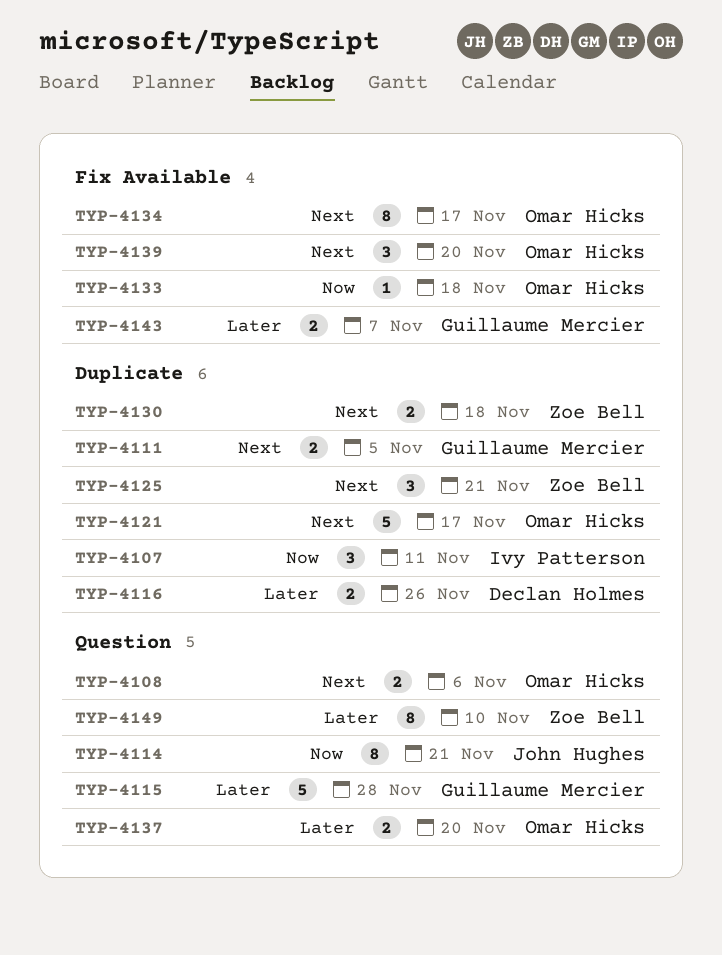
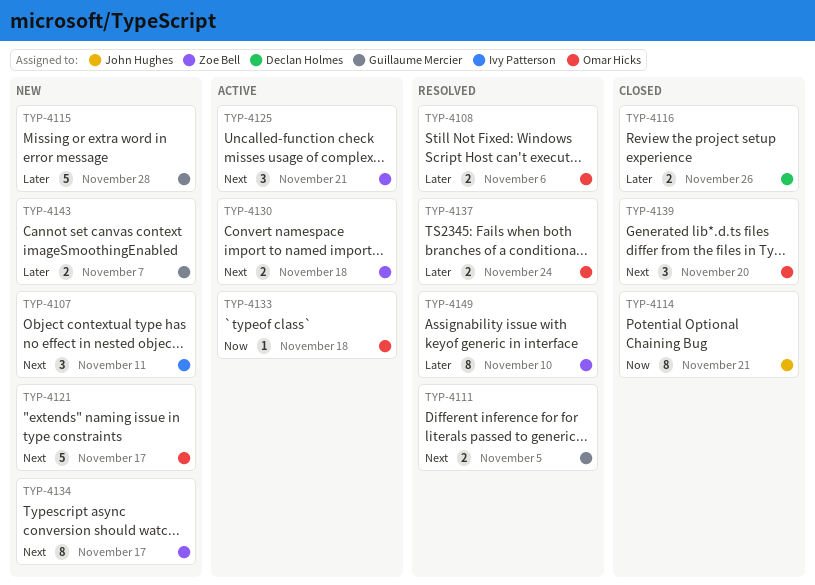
TYP-4107, priority: Now -> Next
TYP-4108, priority: Next -> Later
TYP-4134, owner: Omar Hicks -> Zoe Bell
TYP-4137, due: Nov 20 -> Nov 24

